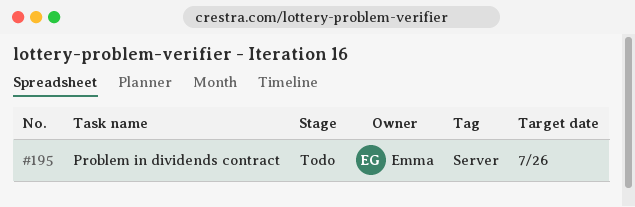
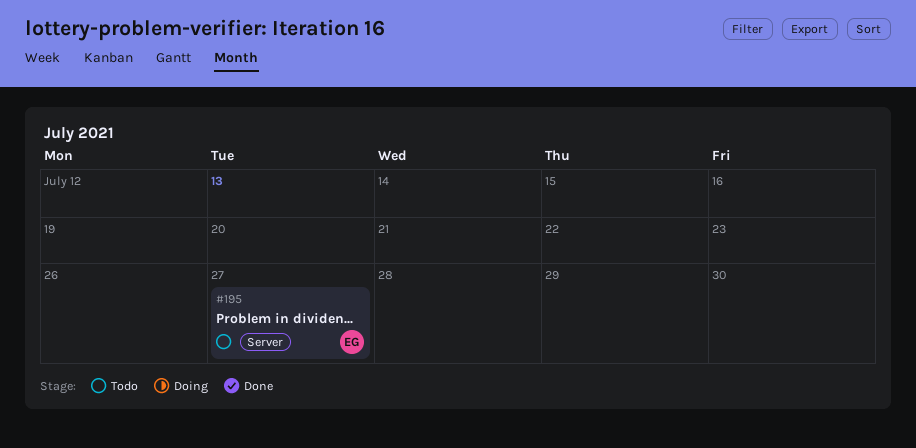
#195, due: Jul 26 -> Jul 27

